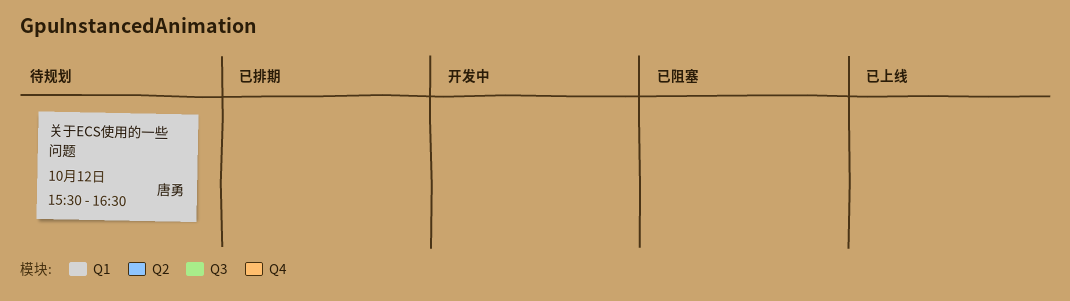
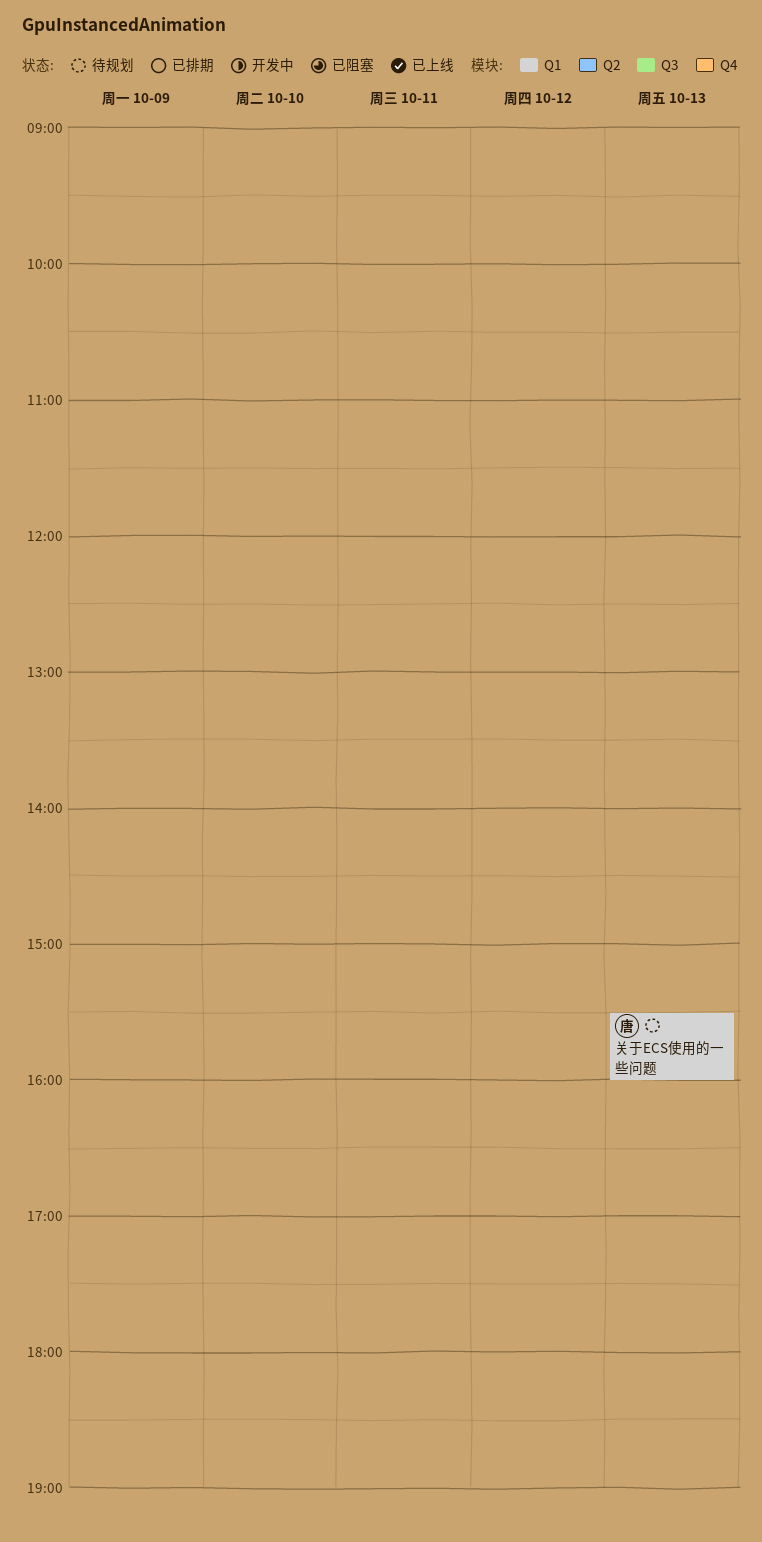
关于ECS使用的一些问题, day: Oct 12 -> Oct 13
关于ECS使用的一些问题, ends: 16:30 -> 16:00

